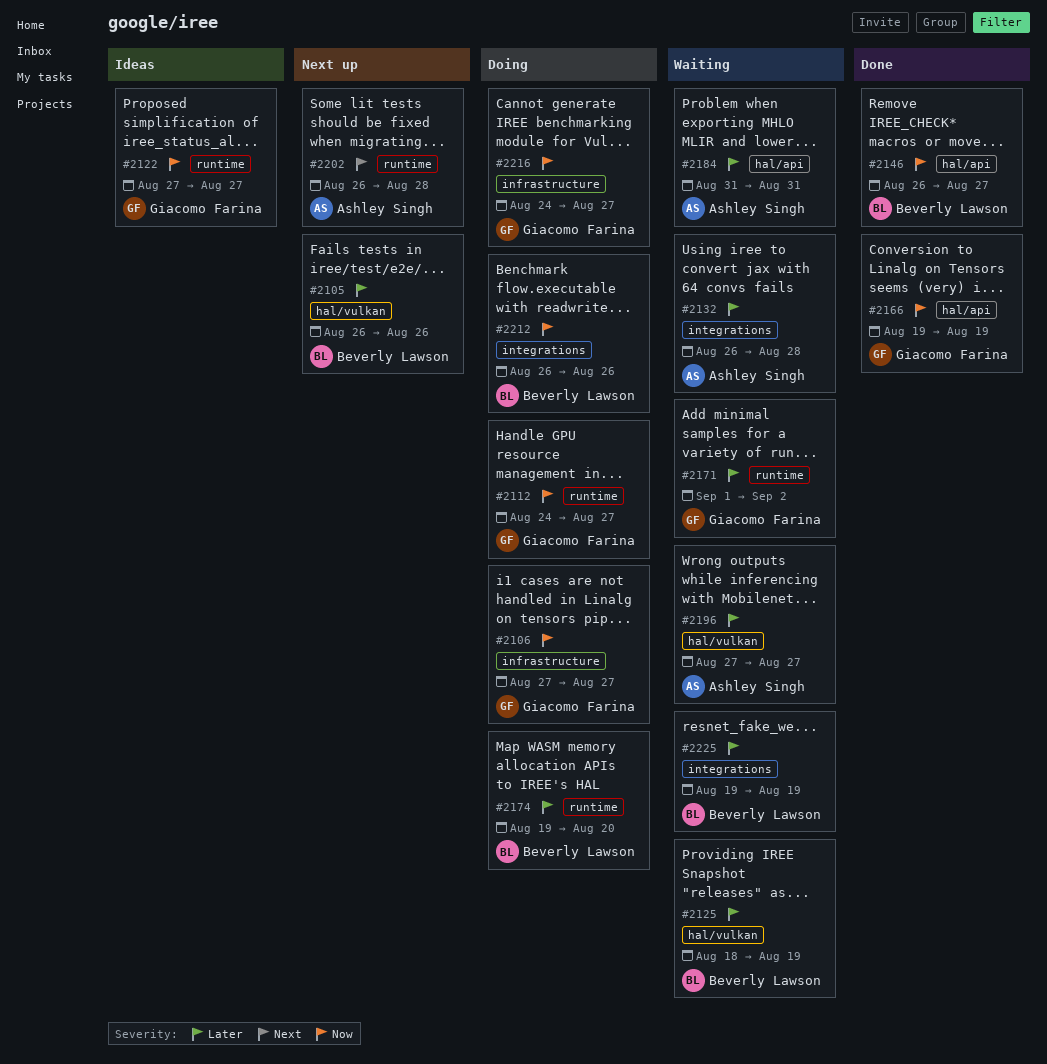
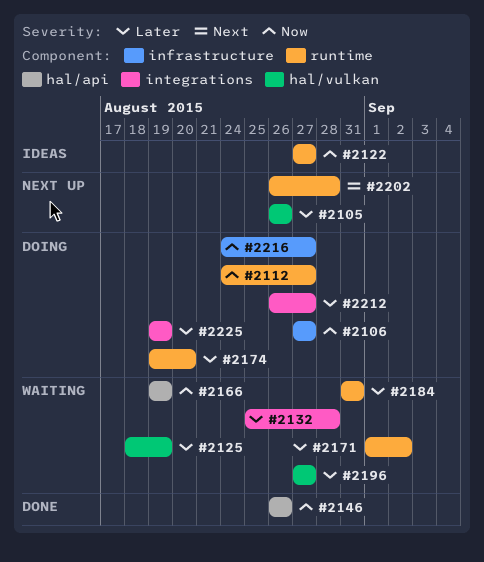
#2132, start: Aug 26 -> Aug 25
#2146, due: Aug 27 -> Aug 26
#2166, status: Done -> Waiting
#2184, label: hal/api -> runtime
#2212, priority: Now -> Later
#2212, due: Aug 26 -> Aug 27
#2225, status: Waiting -> Doing

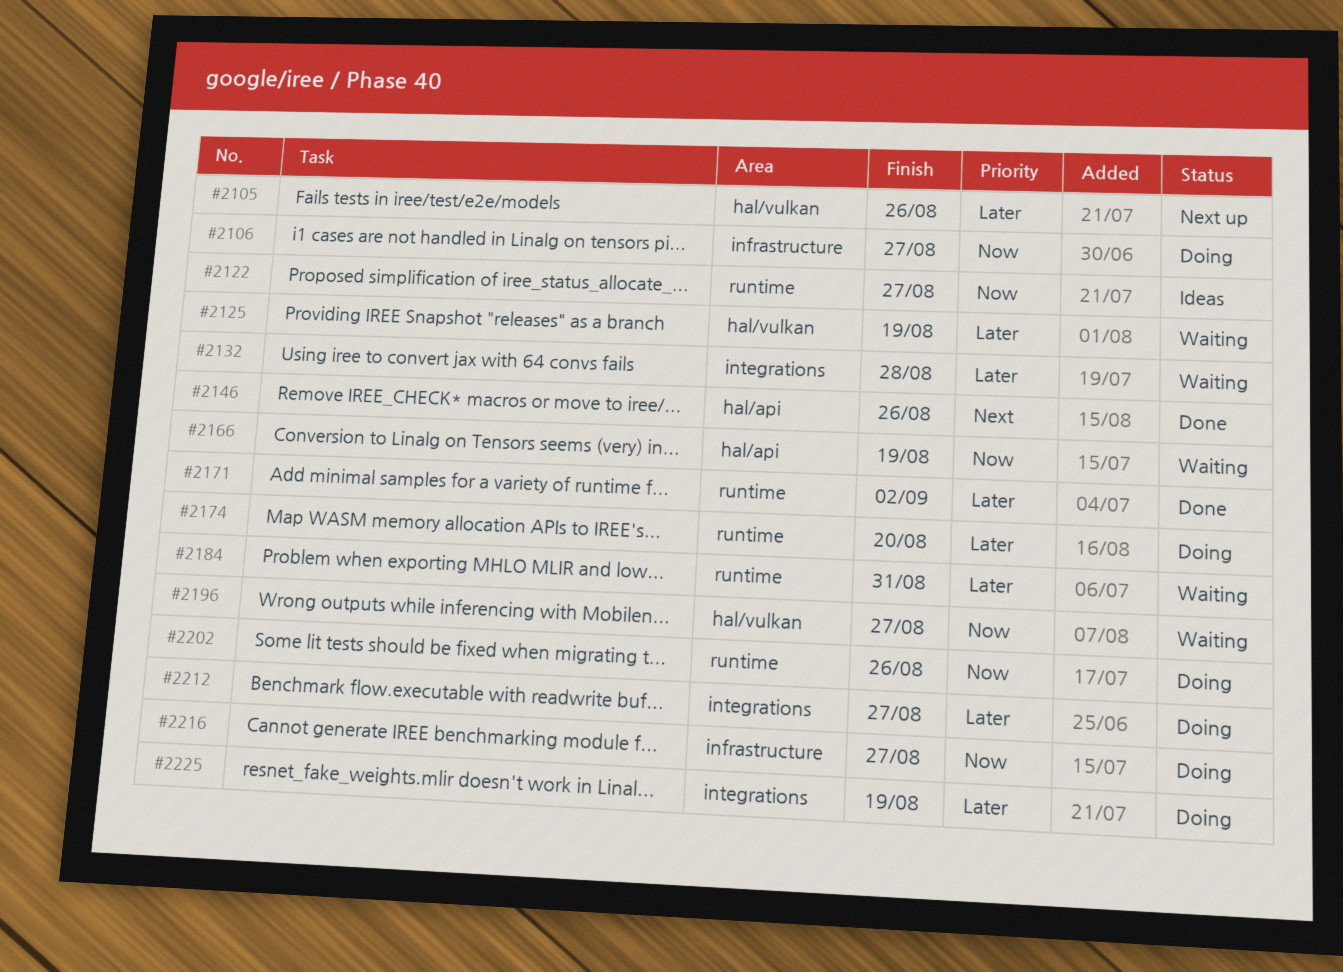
#2112: present -> none
#2146, priority: Now -> Next
#2171, status: Waiting -> Done
#2196, priority: Later -> Now
#2202, status: Next up -> Doing
#2202, priority: Next -> Now
#2202, due: Aug 28 -> Aug 26

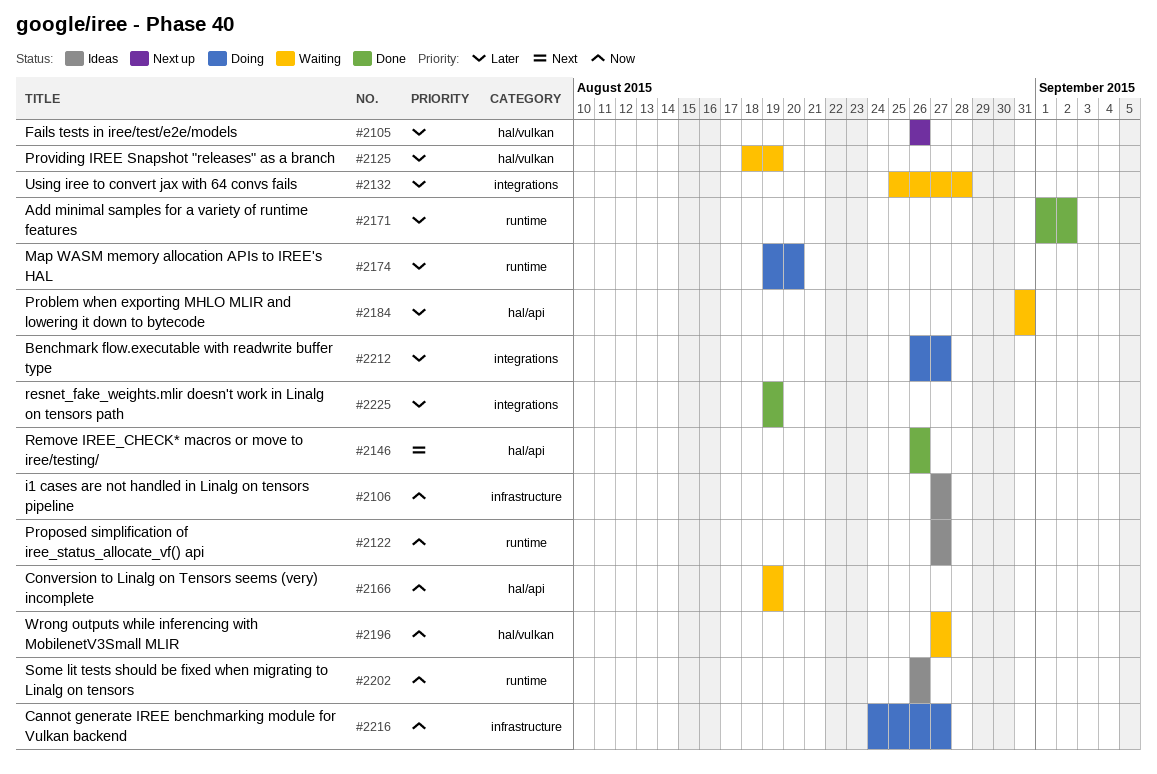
#2106, status: Doing -> Ideas
#2184, label: runtime -> hal/api
#2202, status: Doing -> Ideas
#2225, status: Doing -> Done

